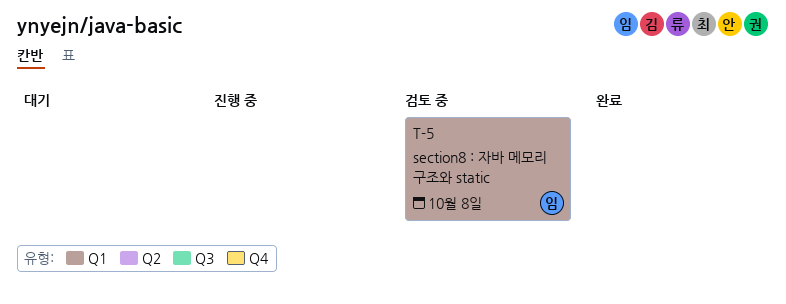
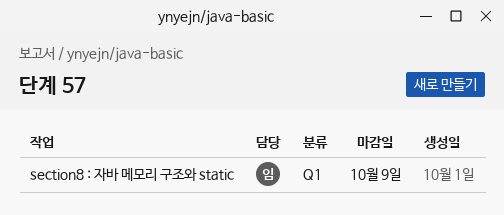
section8 : 자바 메모리 구조와 static, due: Oct 8 -> Oct 9

